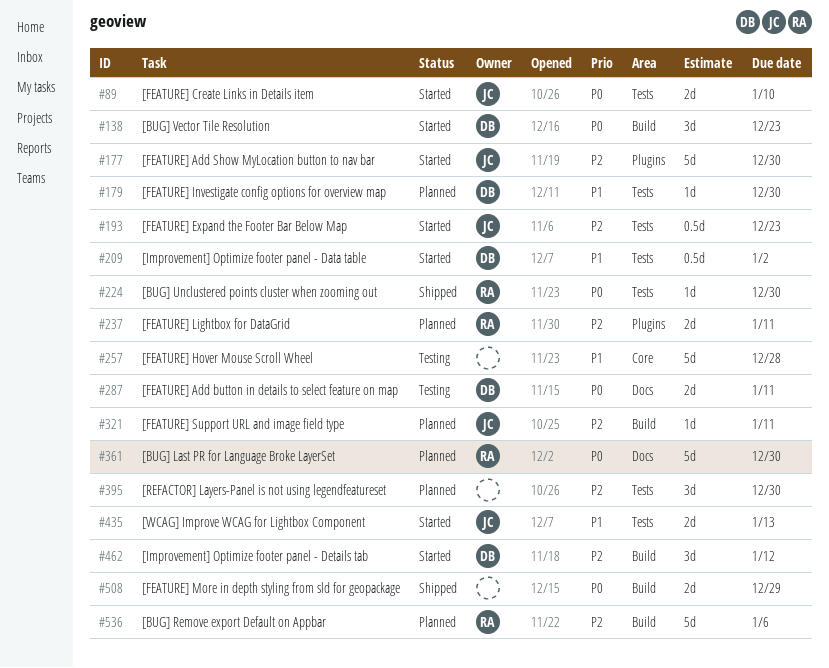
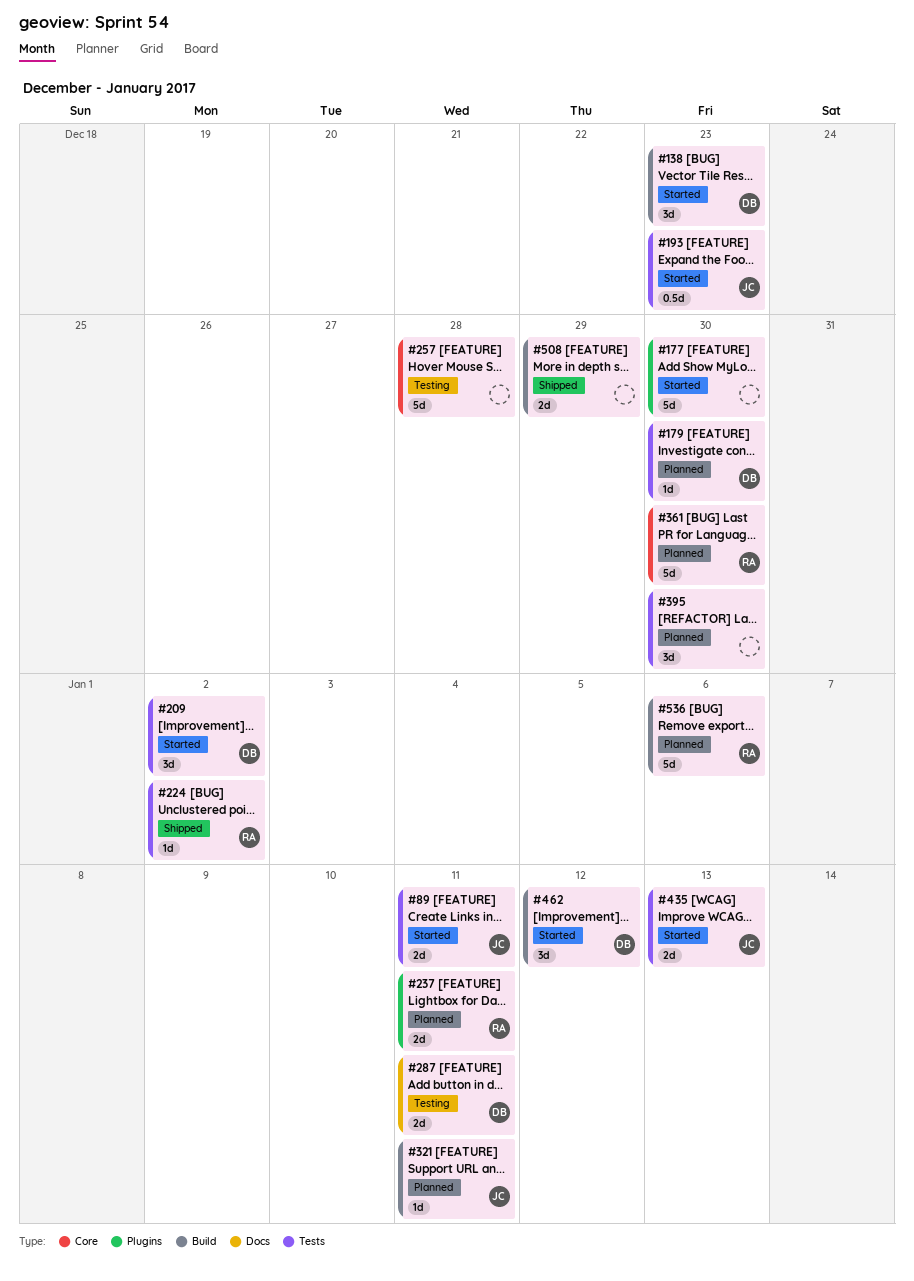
#89, due: Jan 10 -> Jan 11
#177, owner: JC -> none
#209, estimate: 0.5d -> 3d
#224, due: Dec 30 -> Jan 2
#361, label: Docs -> Core

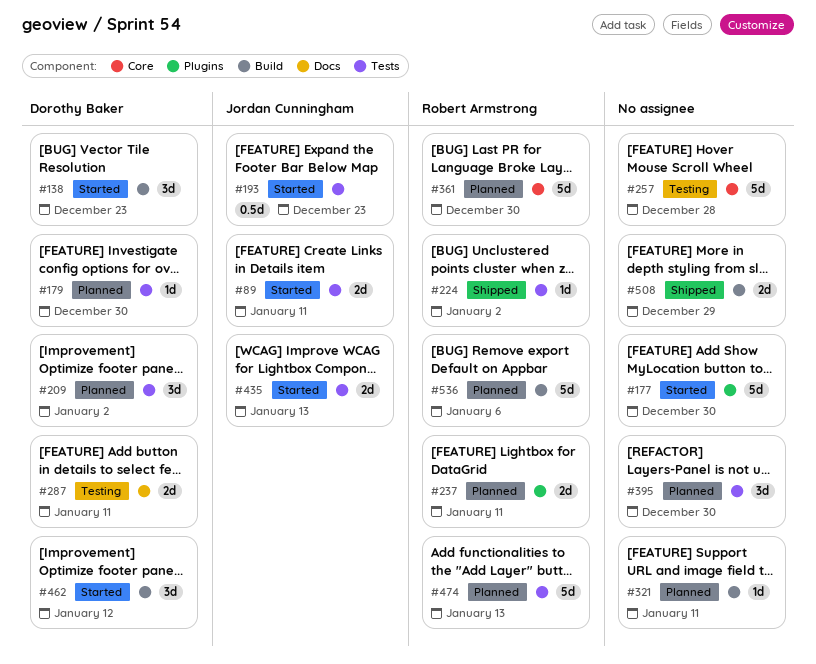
#209, status: Started -> Planned
#321, owner: Jordan Cunningham -> none
#474: none -> present

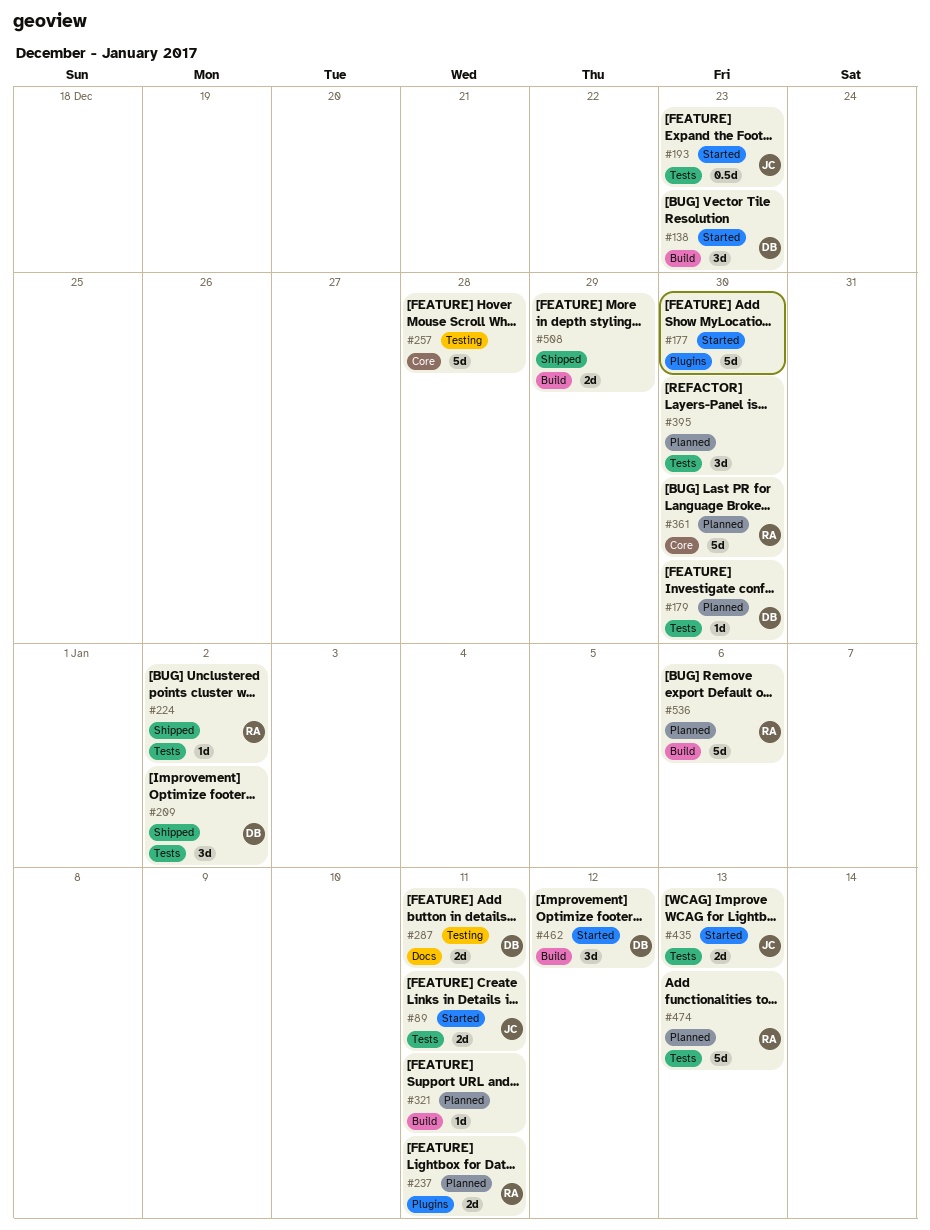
#209, status: Planned -> Shipped

